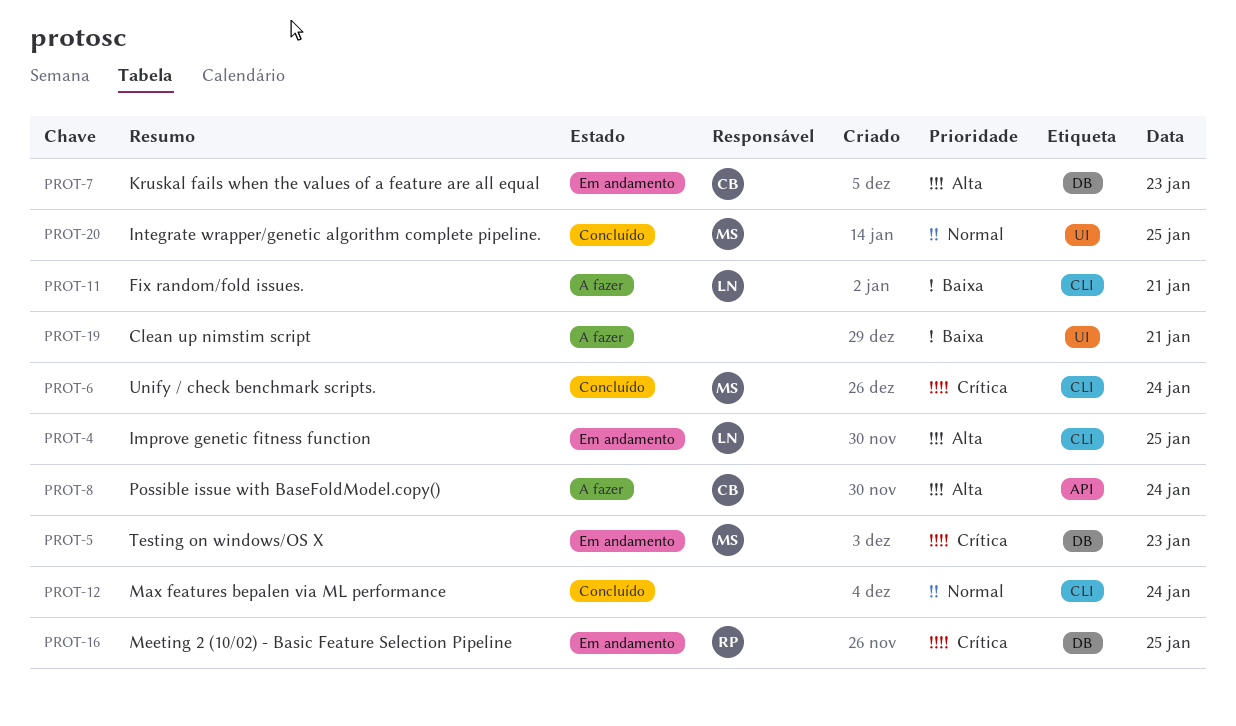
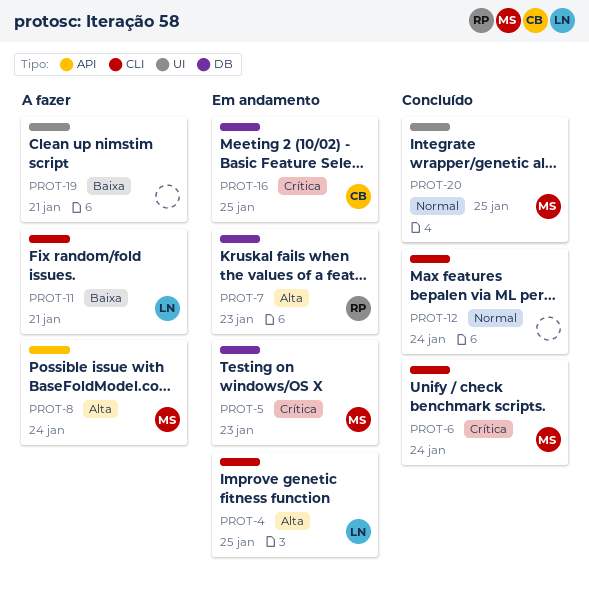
PROT-7, owner: CB -> RP
PROT-8, owner: CB -> MS
PROT-16, owner: RP -> CB

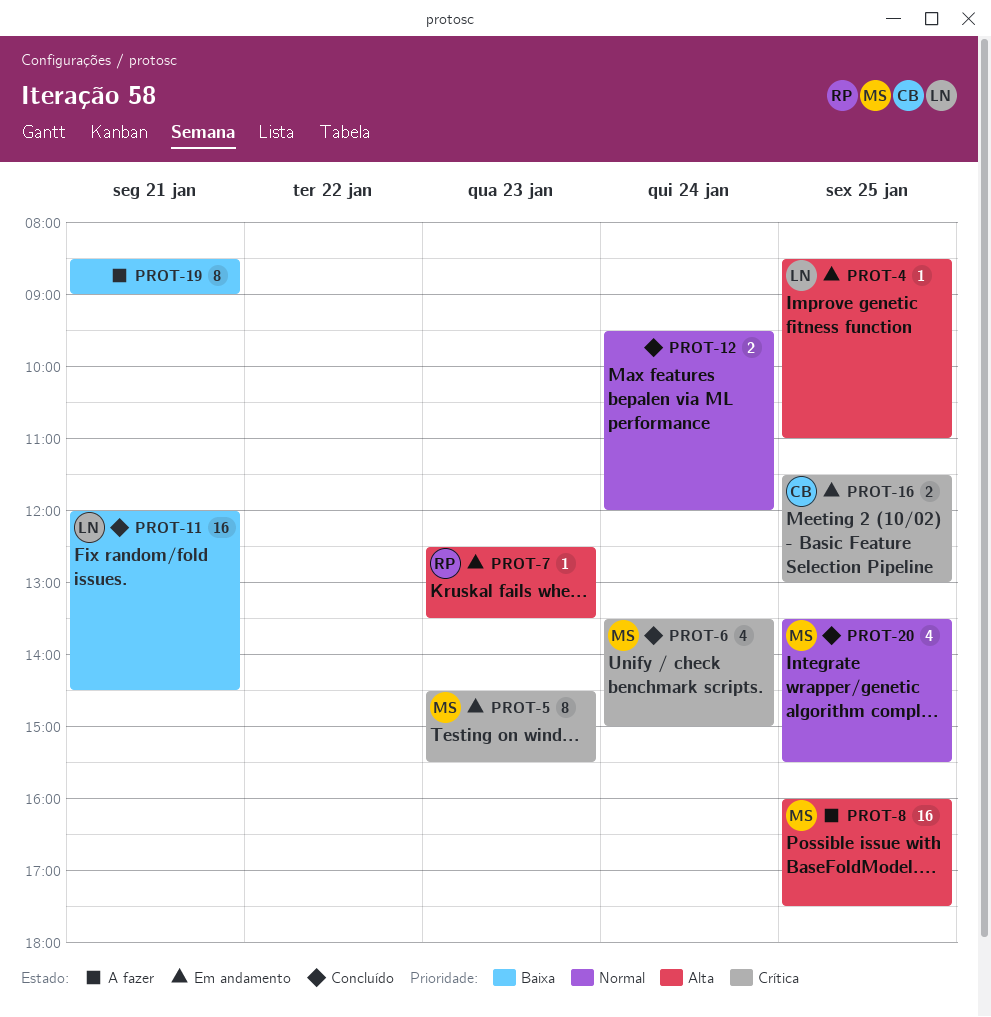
PROT-8, day: Jan 24 -> Jan 25
PROT-11, status: A fazer -> Concluído

